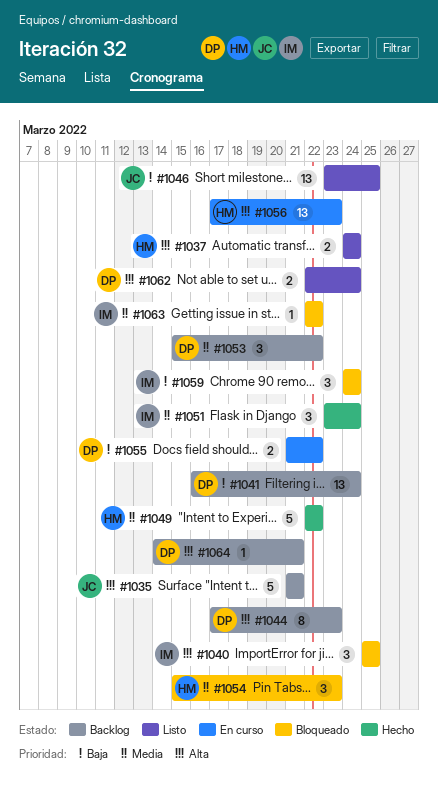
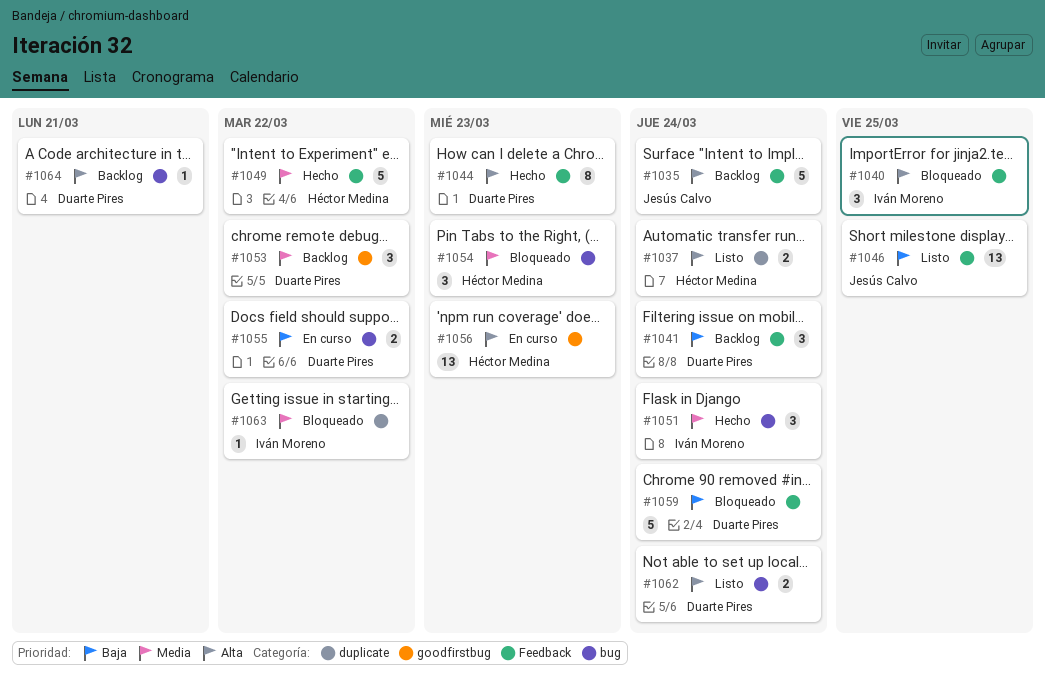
#1035, due: Mar 21 -> Mar 24
#1041, estimate: 13 -> 3
#1044, status: Backlog -> Hecho
#1059, owner: Iván Moreno -> Duarte Pires
#1059, estimate: 3 -> 5

